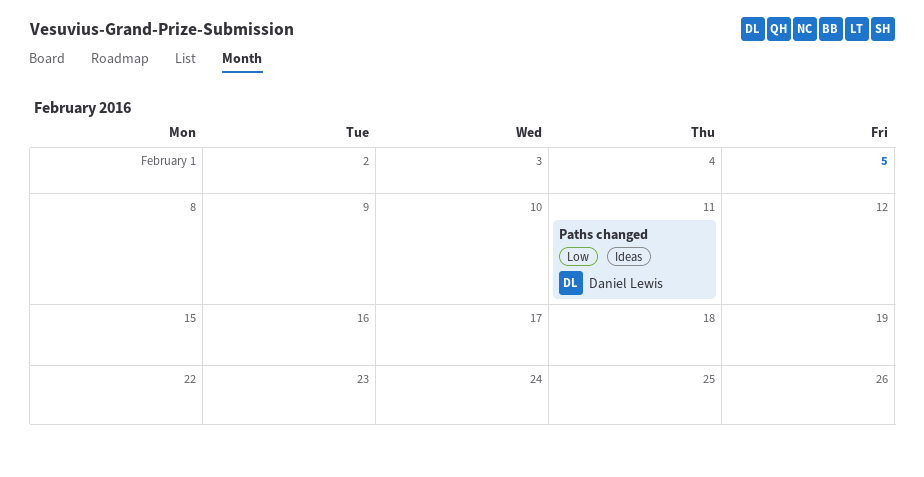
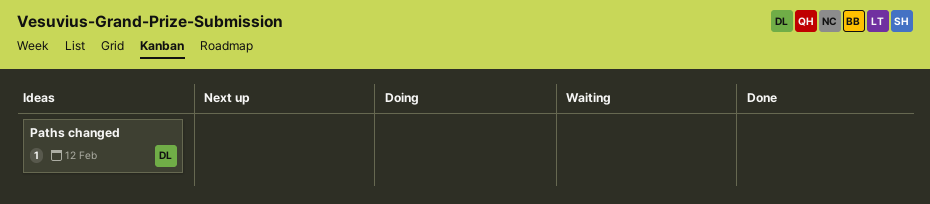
Paths changed, due: Feb 11 -> Feb 12

